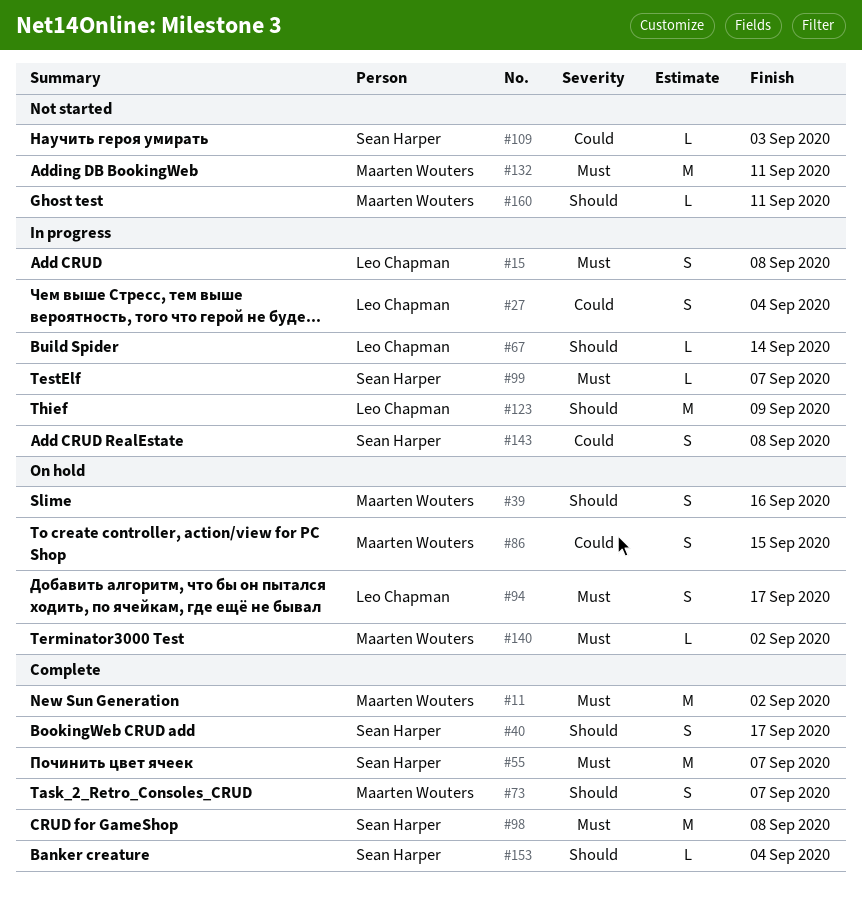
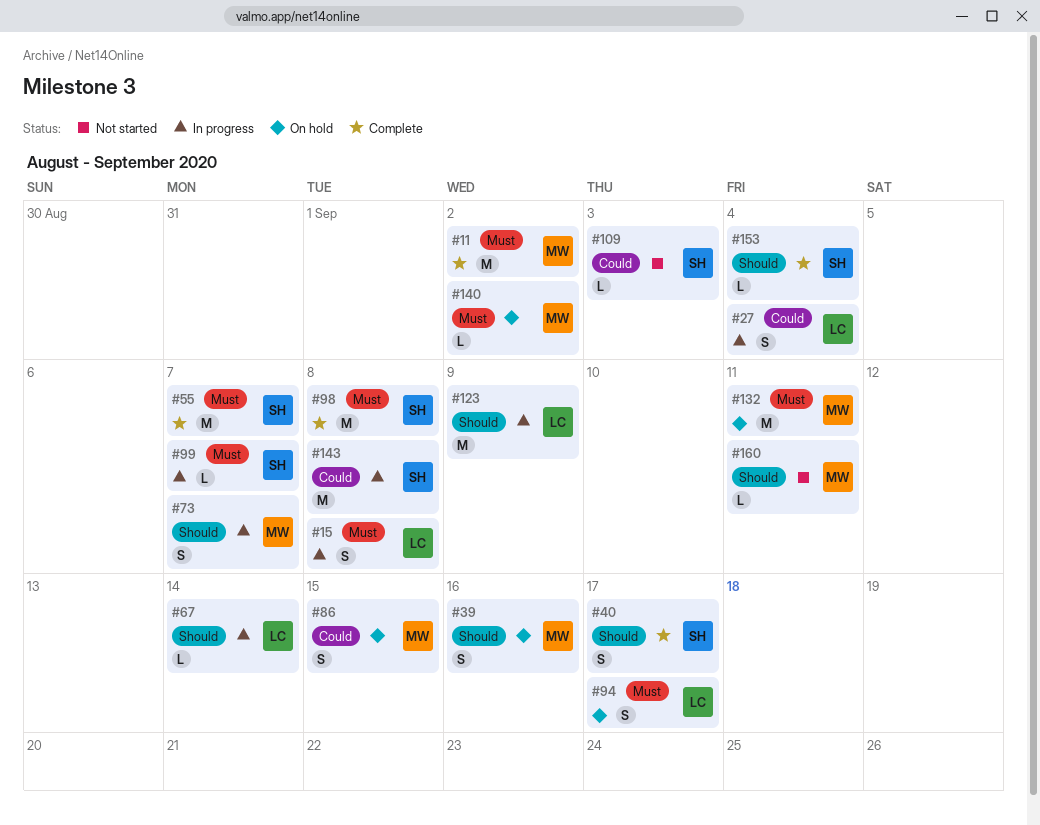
#73, status: Complete -> In progress
#132, status: Not started -> On hold
#143, estimate: S -> M

